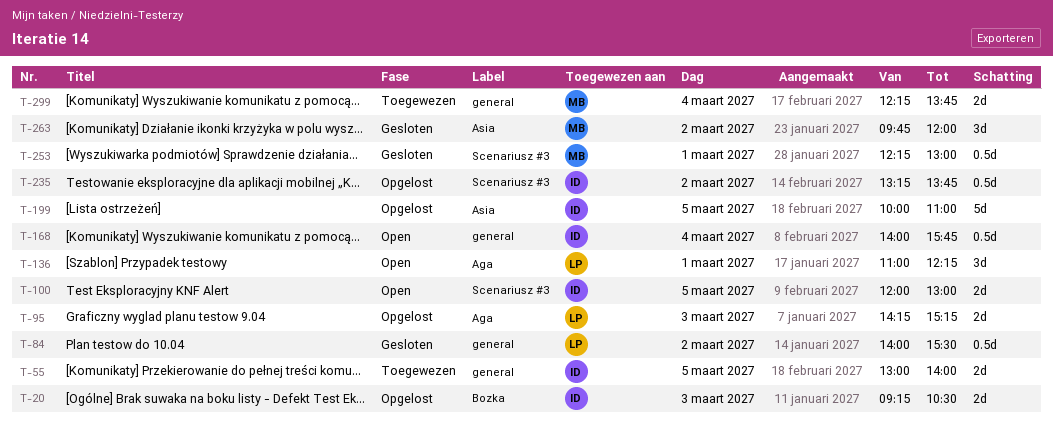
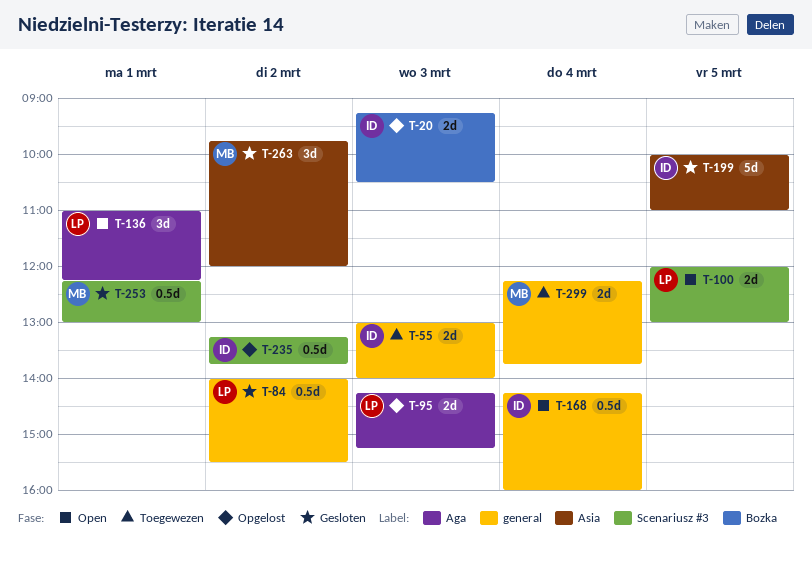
T-55, day: Mar 5 -> Mar 3
T-100, owner: ID -> LP
T-168, begins: 14:00 -> 14:15
T-168, ends: 15:45 -> 16:00
T-199, status: Opgelost -> Gesloten

